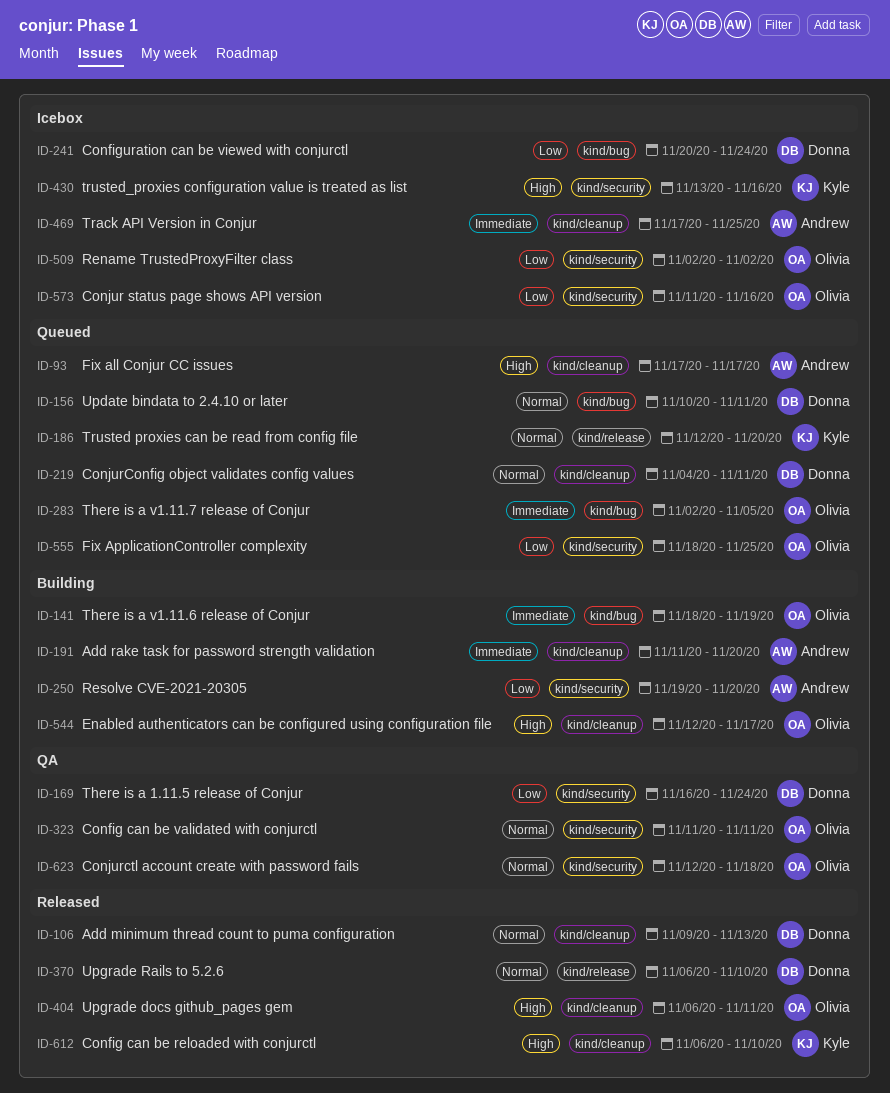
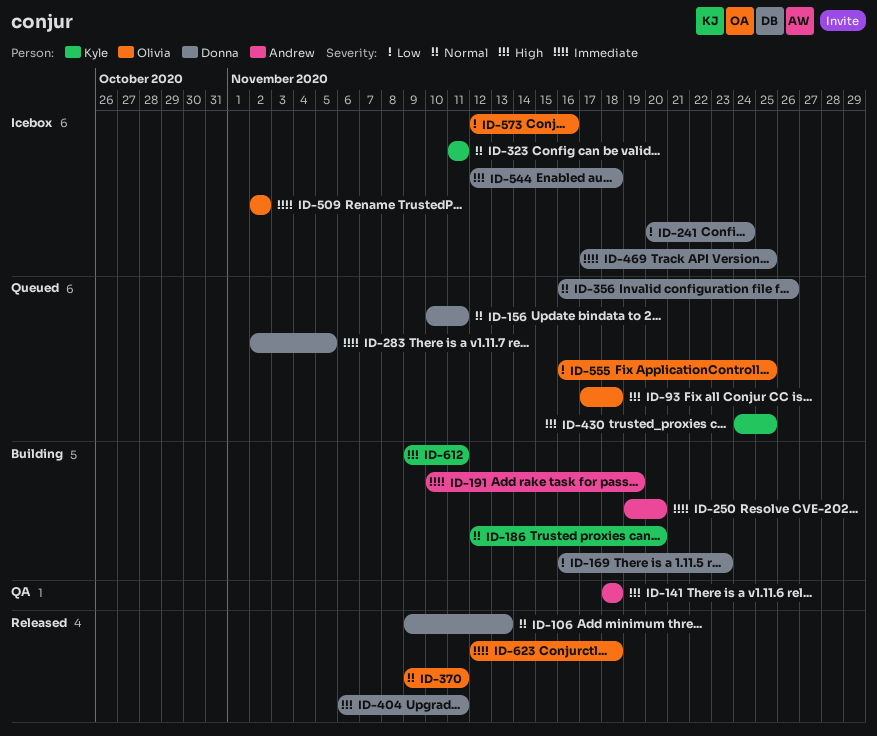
ID-93, owner: Andrew -> Olivia
ID-93, due: Nov 17 -> Nov 18
ID-141, status: Building -> QA
ID-141, owner: Olivia -> Andrew
ID-141, priority: Immediate -> High
ID-141, due: Nov 19 -> Nov 18
ID-169, status: QA -> Building
ID-169, due: Nov 24 -> Nov 23
ID-186, status: Queued -> Building
ID-191, start: Nov 11 -> Nov 10
ID-191, due: Nov 20 -> Nov 19
ID-219: present -> none
ID-250, priority: Low -> Immediate
ID-283, owner: Olivia -> Donna
ID-323, status: QA -> Icebox
ID-323, owner: Olivia -> Kyle
ID-356: none -> present
ID-370, owner: Donna -> Olivia
ID-370, start: Nov 6 -> Nov 9
ID-370, due: Nov 10 -> Nov 11
ID-404, owner: Olivia -> Donna
ID-430, status: Icebox -> Queued
ID-430, start: Nov 13 -> Nov 24
ID-430, due: Nov 16 -> Nov 25
ID-469, owner: Andrew -> Donna
ID-509, priority: Low -> Immediate
ID-544, status: Building -> Icebox
ID-544, owner: Olivia -> Donna
ID-544, due: Nov 17 -> Nov 18
ID-555, start: Nov 18 -> Nov 16
ID-573, start: Nov 11 -> Nov 12
ID-612, status: Released -> Building
ID-612, start: Nov 6 -> Nov 9
ID-612, due: Nov 10 -> Nov 11
ID-623, status: QA -> Released
ID-623, priority: Normal -> Immediate

